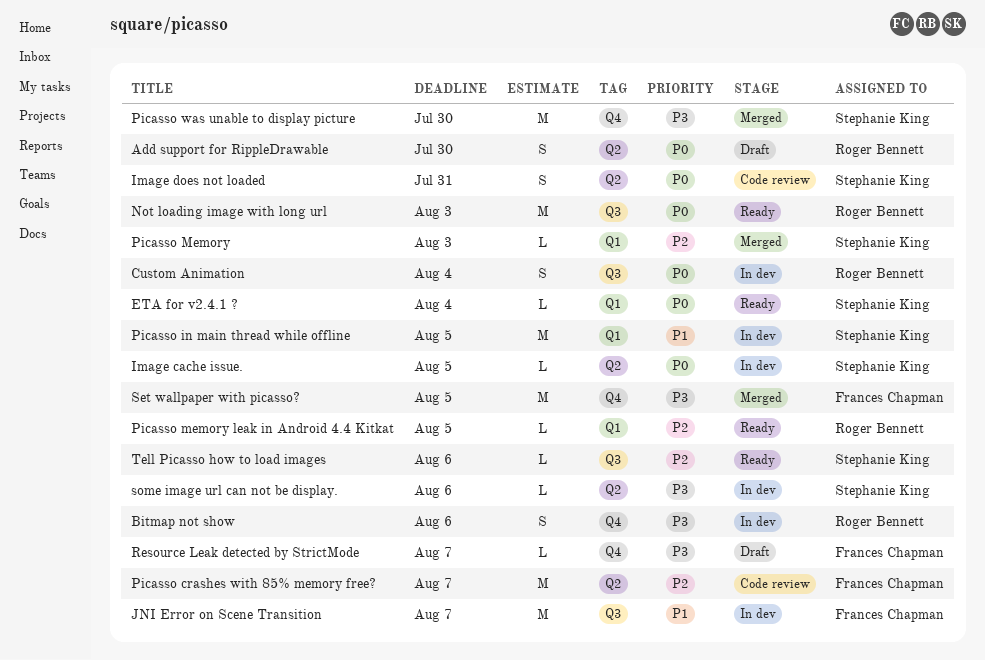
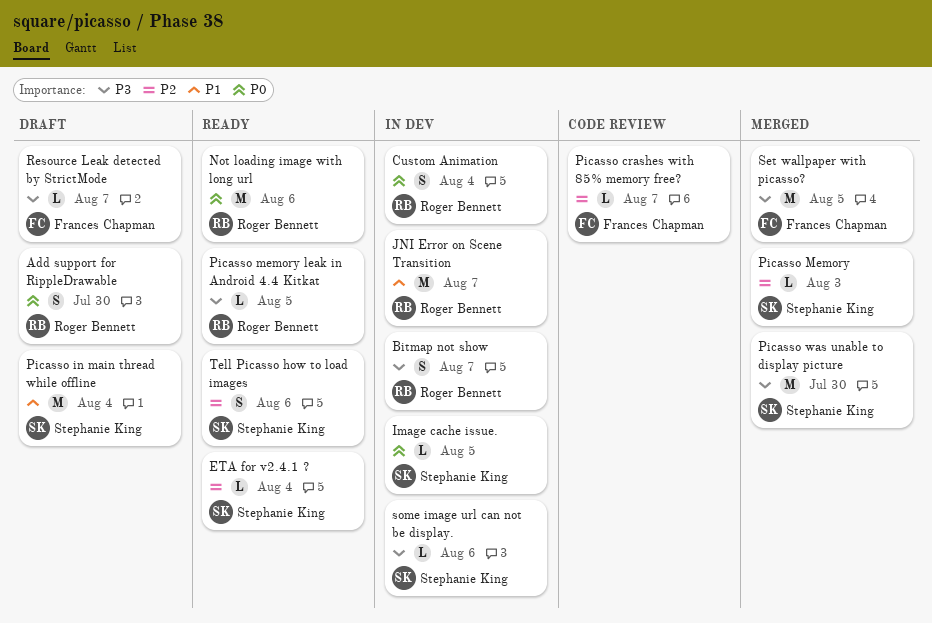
Bitmap not show, due: Aug 6 -> Aug 7
ETA for v2.4.1 ?, priority: P0 -> P2
Image does not loaded: present -> none
JNI Error on Scene Transition, owner: Frances Chapman -> Roger Bennett
Not loading image with long url, due: Aug 3 -> Aug 6
Picasso crashes with 85% memory free?, estimate: M -> L
Picasso in main thread while offline, status: In dev -> Draft
Picasso in main thread while offline, due: Aug 5 -> Aug 4
Picasso memory leak in Android 4.4 Kitkat, priority: P2 -> P3
Tell Picasso how to load images, estimate: L -> S

